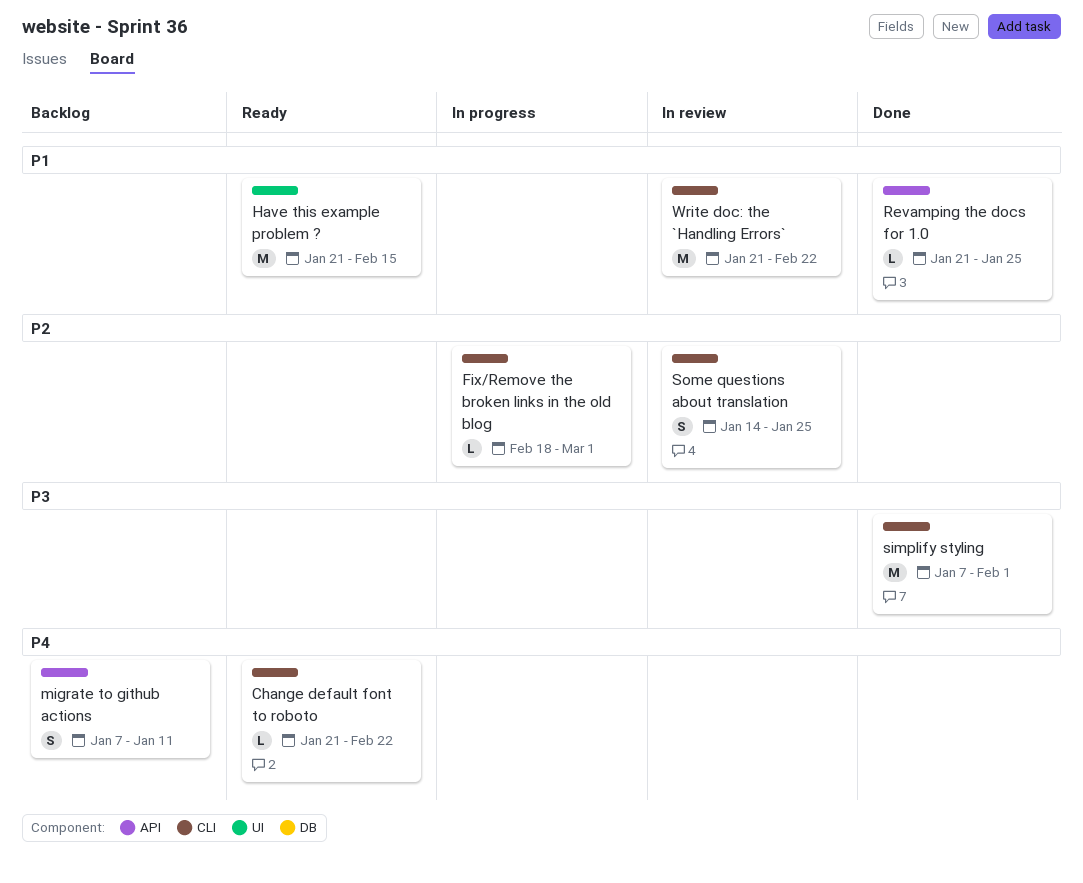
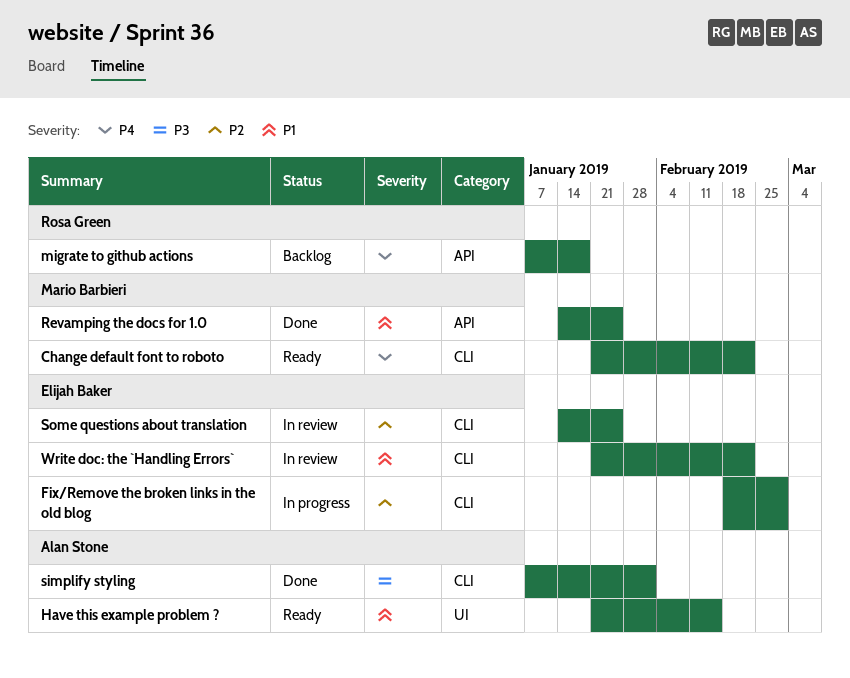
migrate to github actions, due: Jan 11 -> Jan 18
Revamping the docs for 1.0, start: Jan 21 -> Jan 14

